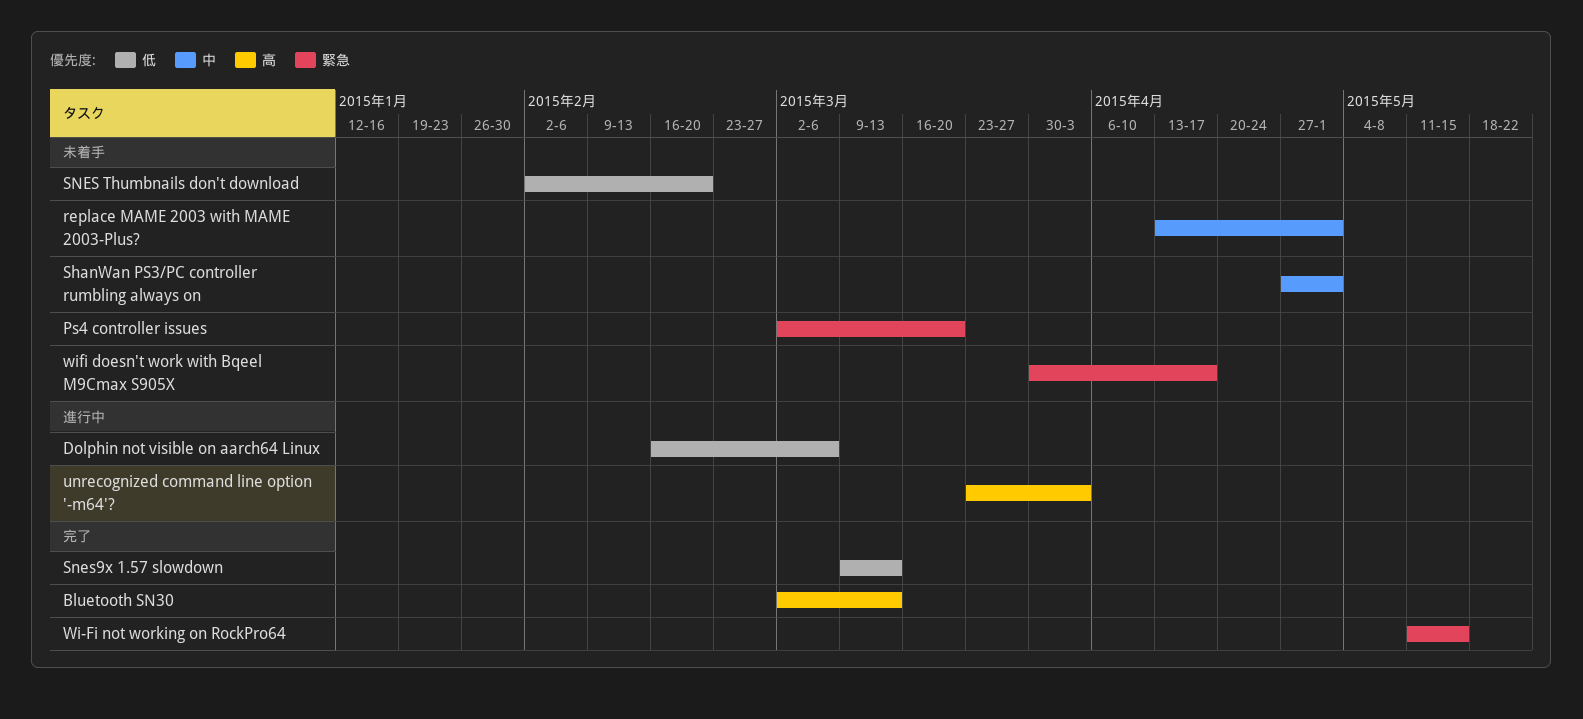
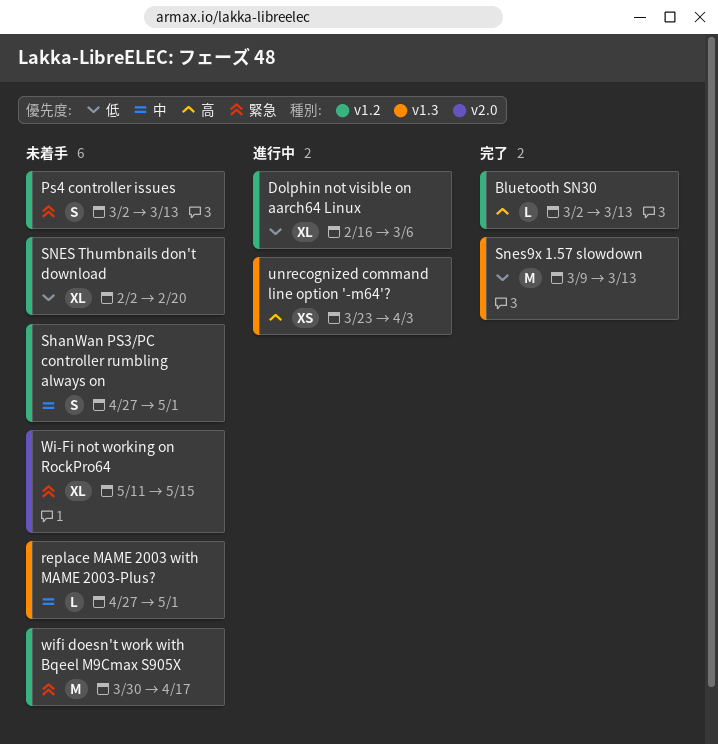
Ps4 controller issues, due: Mar 20 -> Mar 13
replace MAME 2003 with MAME 2003-Plus?, start: Apr 13 -> Apr 27
Wi-Fi not working on RockPro64, status: 完了 -> 未着手

